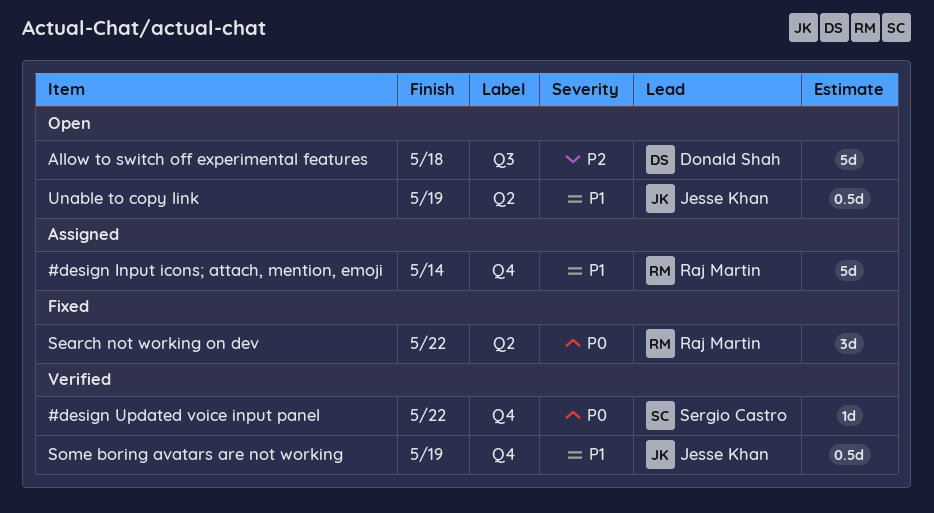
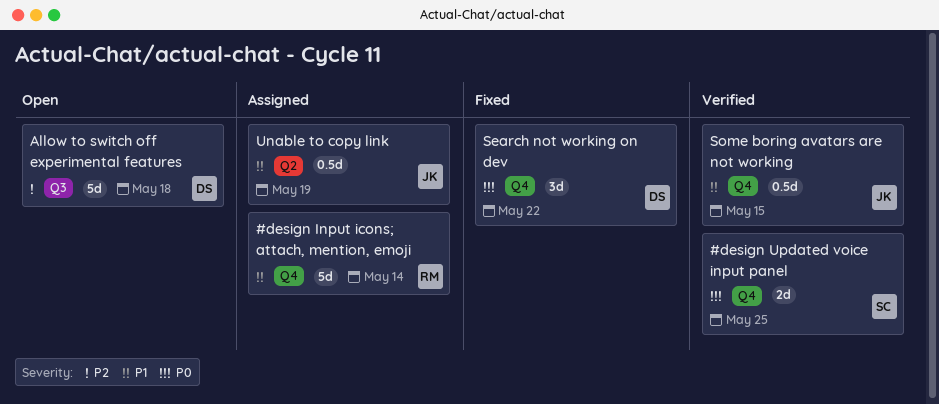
#design Updated voice input panel, estimate: 1d -> 2d
#design Updated voice input panel, due: May 22 -> May 25
Search not working on dev, owner: Raj Martin -> Donald Shah
Search not working on dev, label: Q2 -> Q4
Some boring avatars are not working, due: May 19 -> May 15
Unable to copy link, status: Open -> Assigned

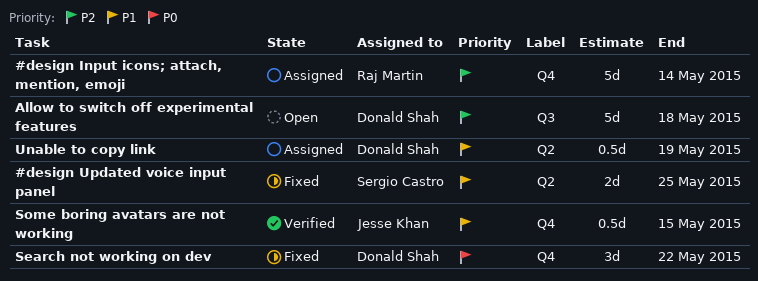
#design Input icons; attach, mention, emoji, priority: P1 -> P2
#design Updated voice input panel, status: Verified -> Fixed
#design Updated voice input panel, priority: P0 -> P1
#design Updated voice input panel, label: Q4 -> Q2
Unable to copy link, owner: Jesse Khan -> Donald Shah

